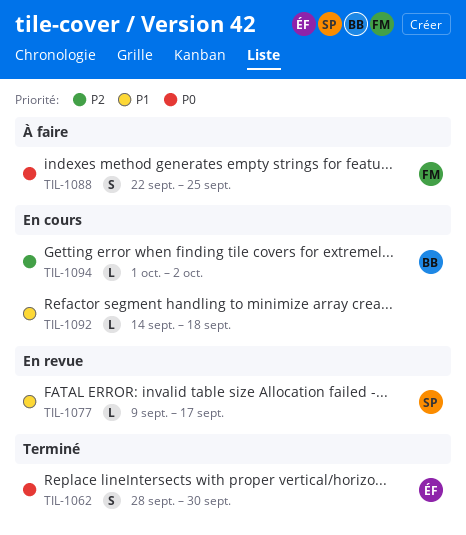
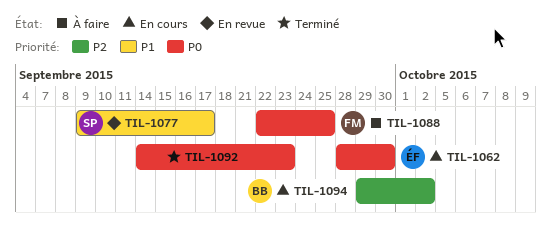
TIL-1062, status: Terminé -> En cours
TIL-1092, status: En cours -> Terminé
TIL-1092, priority: P1 -> P0
TIL-1092, due: Sep 18 -> Sep 23
TIL-1094, start: Oct 1 -> Sep 29

